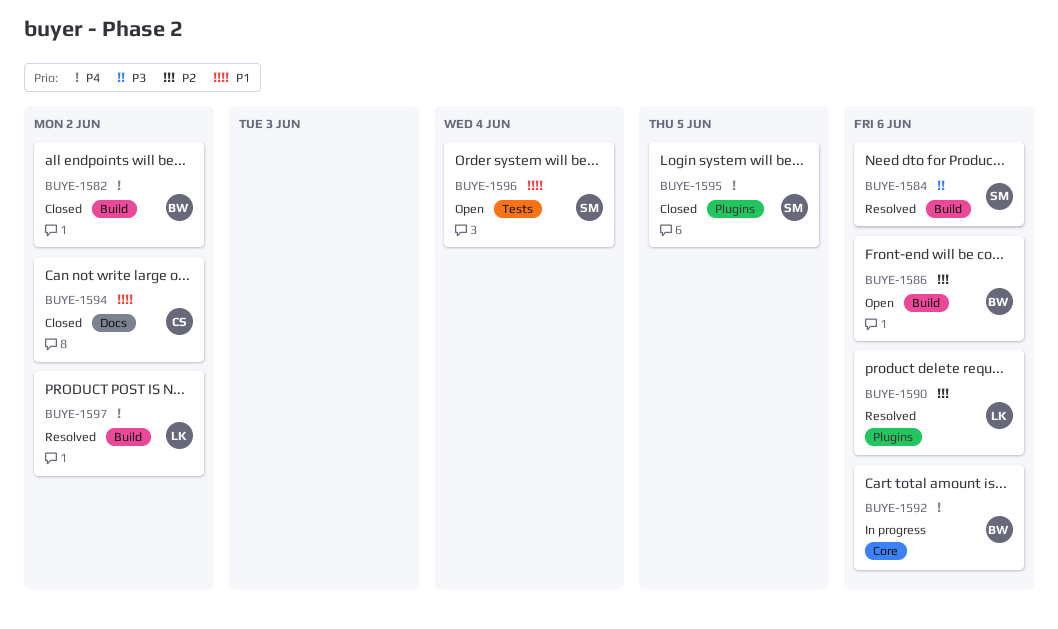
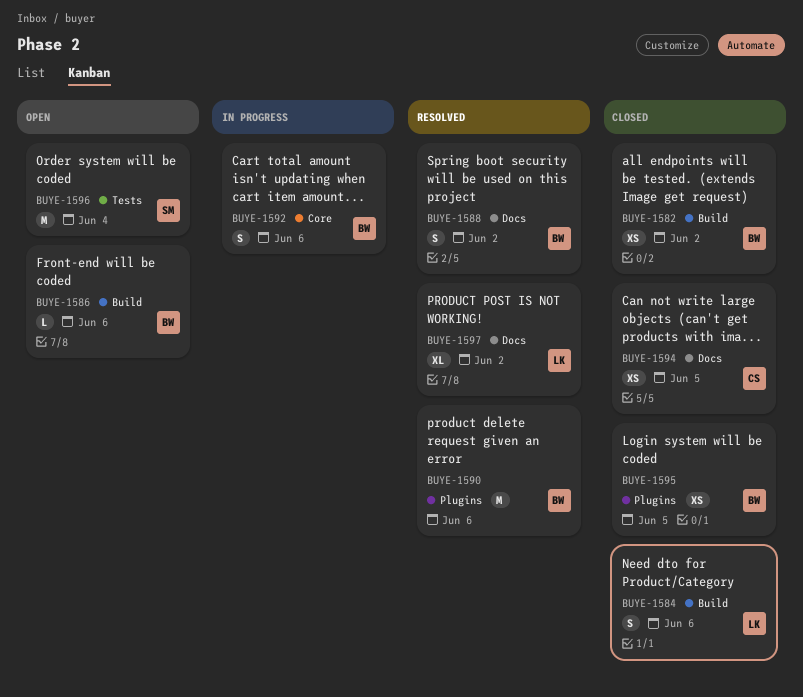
BUYE-1584, status: Resolved -> Closed
BUYE-1584, owner: SM -> LK
BUYE-1588: none -> present
BUYE-1590, owner: LK -> BW
BUYE-1594, due: Jun 2 -> Jun 5
BUYE-1595, owner: SM -> BW
BUYE-1597, label: Build -> Docs

